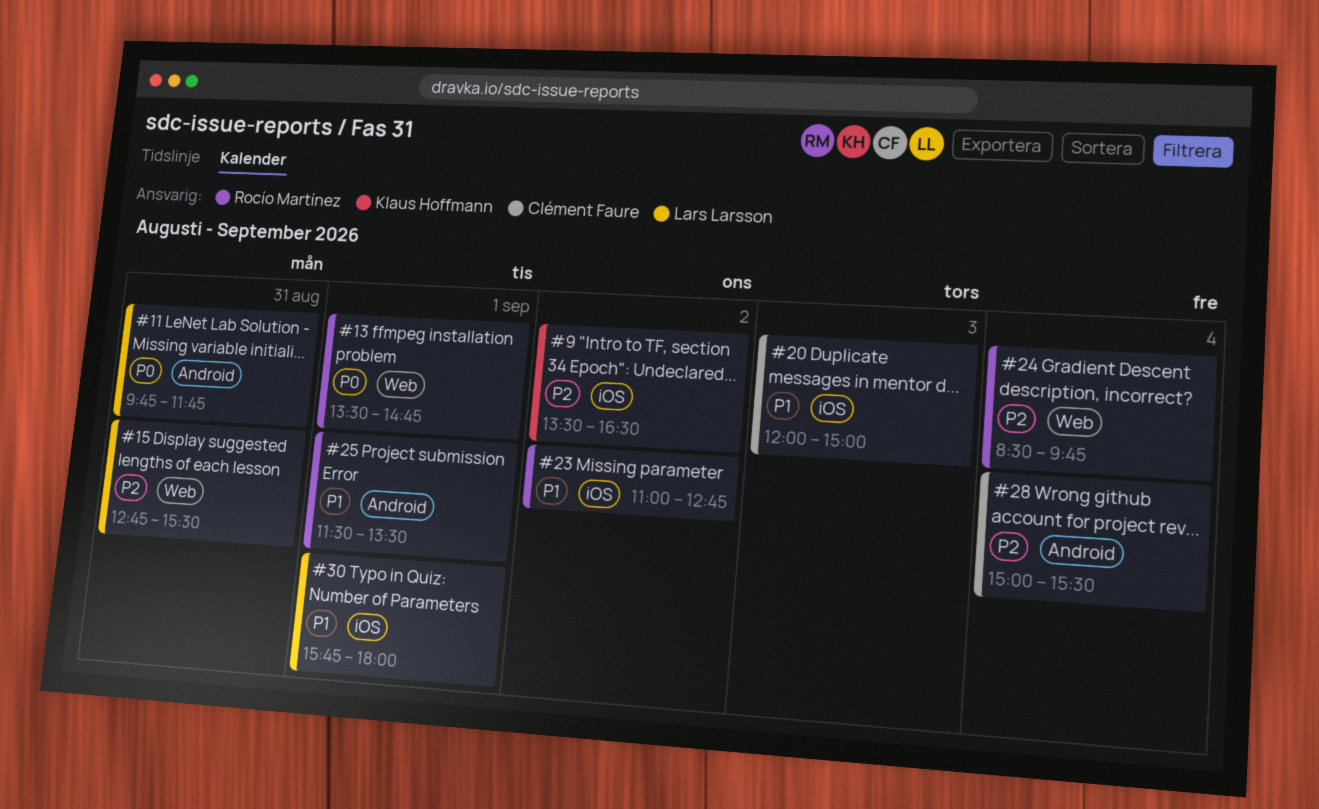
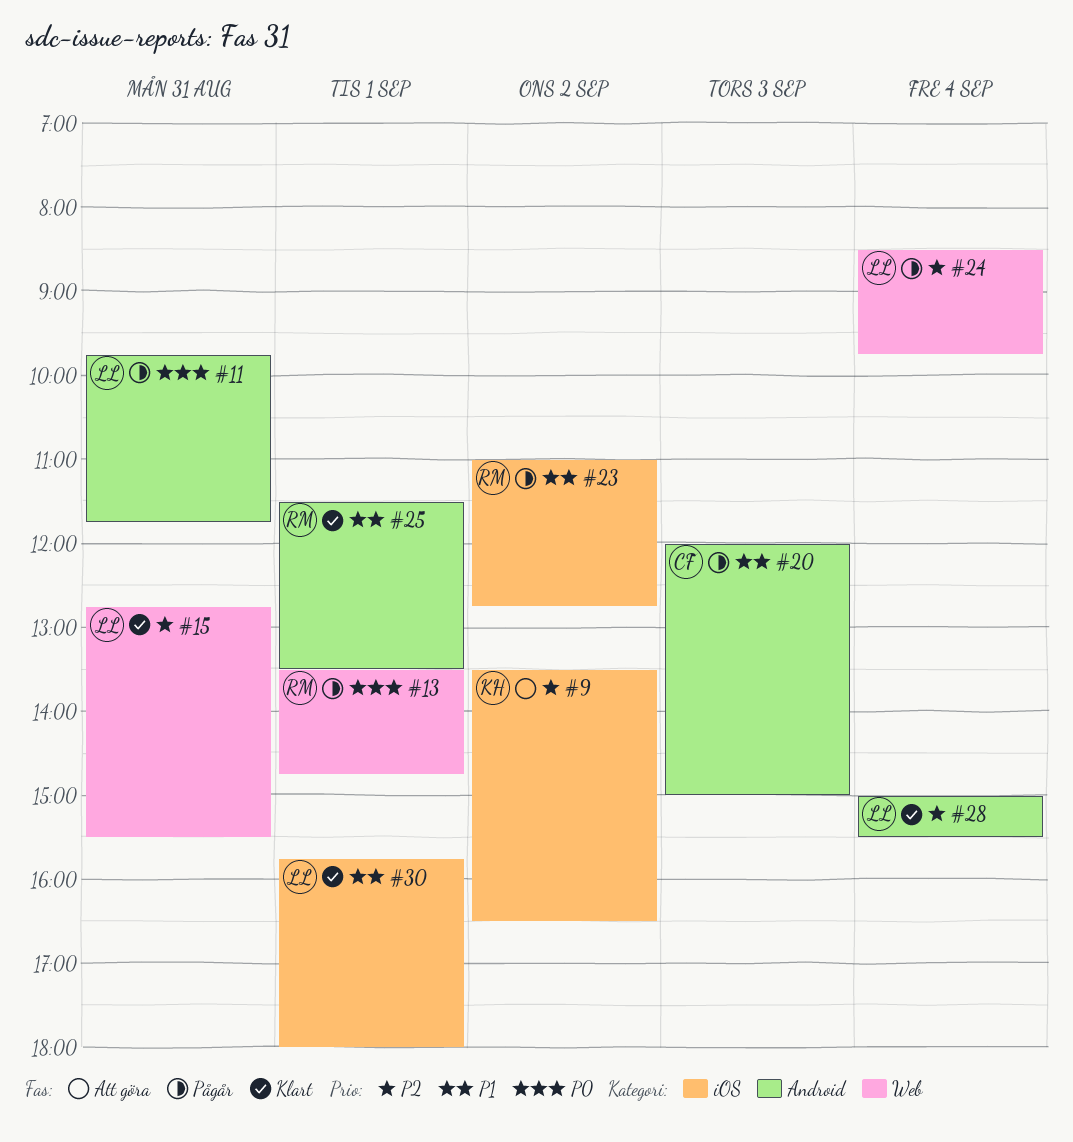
#20, label: iOS -> Android
#24, owner: Rocío Martínez -> Lars Larsson
#28, owner: Clément Faure -> Lars Larsson

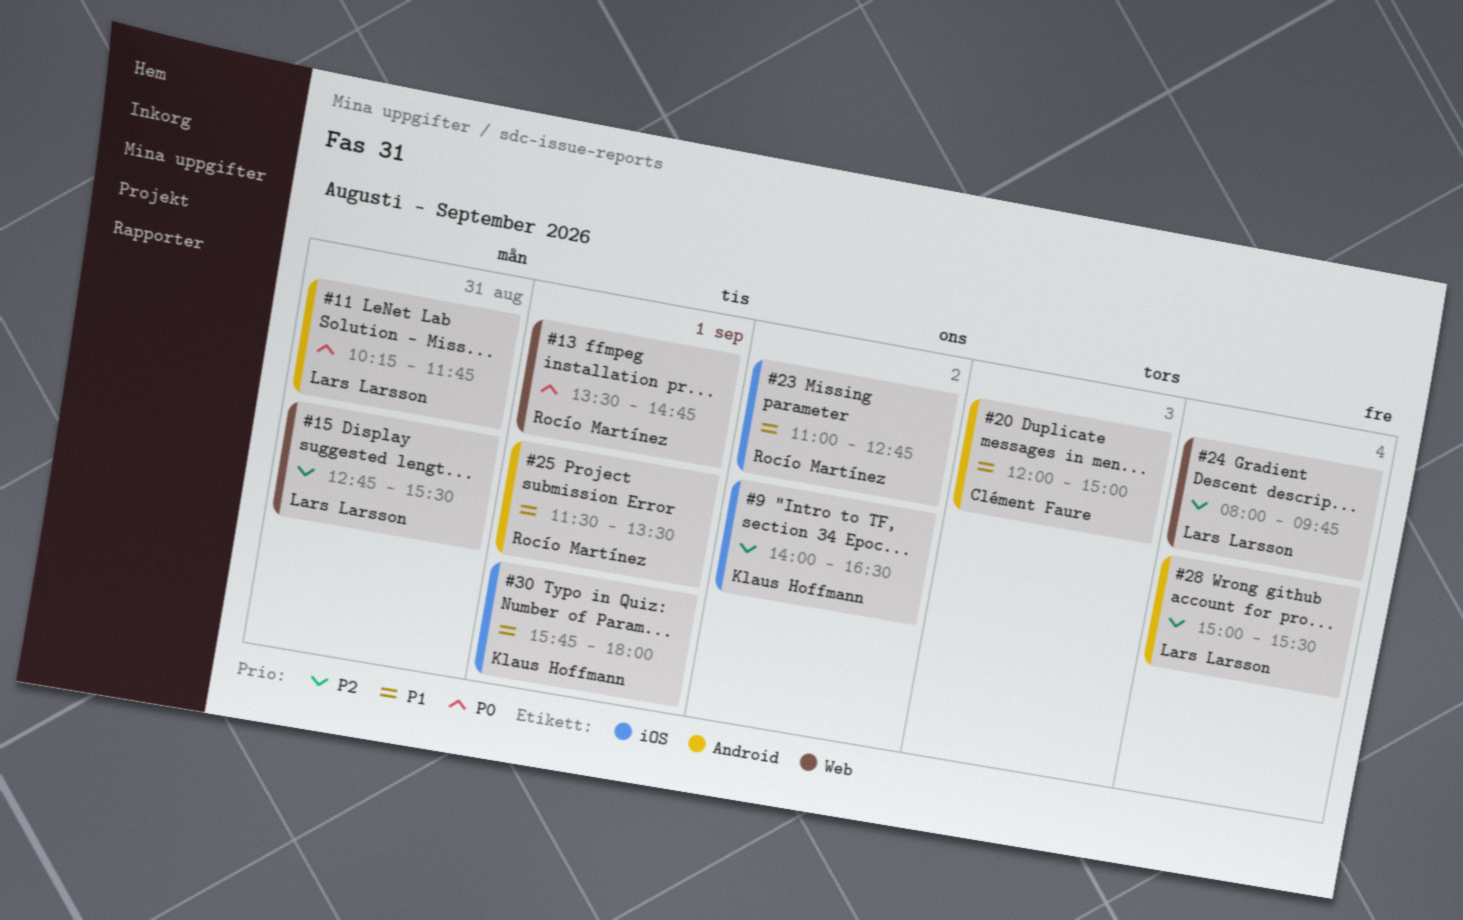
#9, begins: 13:30 -> 14:00
#11, begins: 09:45 -> 10:15
#24, begins: 08:30 -> 08:00
#30, owner: Lars Larsson -> Klaus Hoffmann

